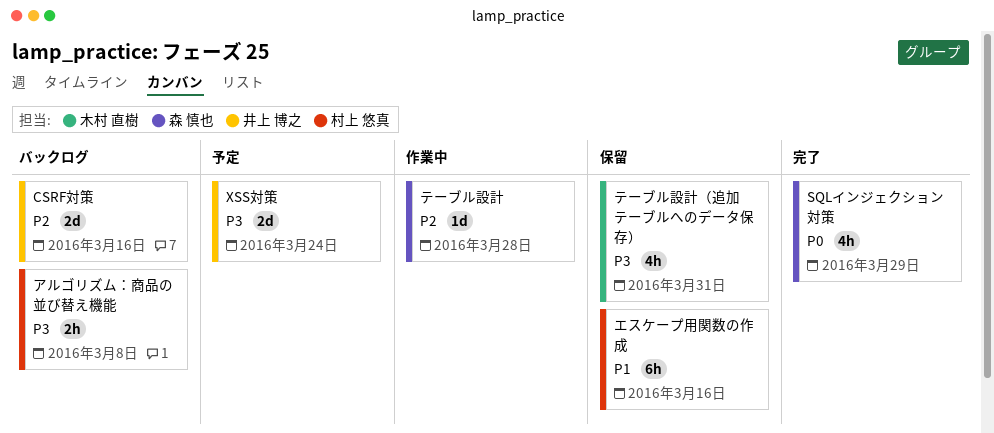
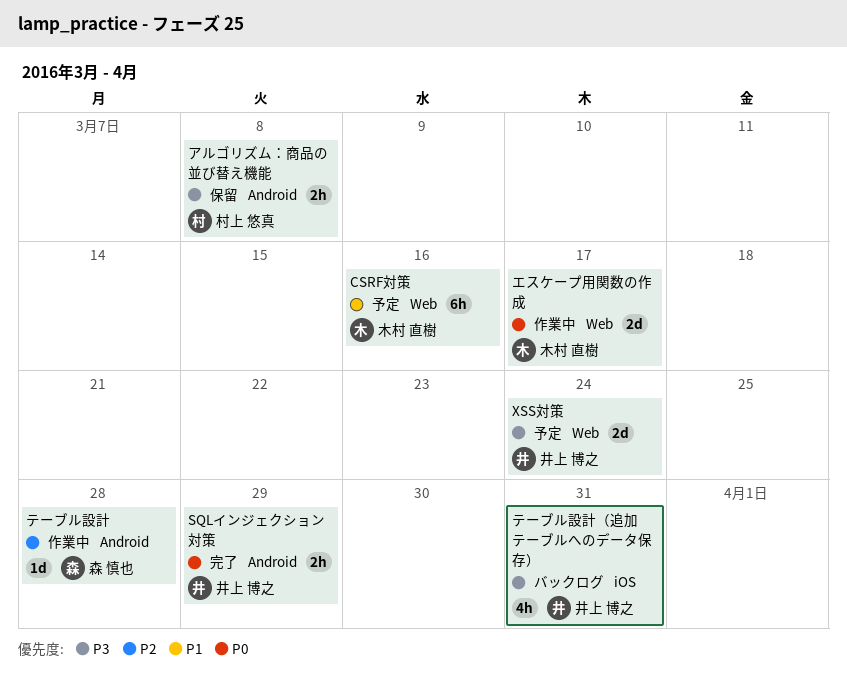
CSRF対策, status: バックログ -> 予定
CSRF対策, owner: 井上 博之 -> 木村 直樹
CSRF対策, priority: P2 -> P1
CSRF対策, estimate: 2d -> 6h
SQLインジェクション対策, owner: 森 慎也 -> 井上 博之
SQLインジェクション対策, estimate: 4h -> 2h
アルゴリズム：商品の並び替え機能, status: バックログ -> 保留
エスケープ用関数の作成, status: 保留 -> 作業中
エスケープ用関数の作成, owner: 村上 悠真 -> 木村 直樹
エスケープ用関数の作成, priority: P1 -> P0
エスケープ用関数の作成, estimate: 6h -> 2d
エスケープ用関数の作成, due: Mar 16 -> Mar 17
テーブル設計（追加テーブルへのデータ保存）, status: 保留 -> バックログ
テーブル設計（追加テーブルへのデータ保存）, owner: 木村 直樹 -> 井上 博之

